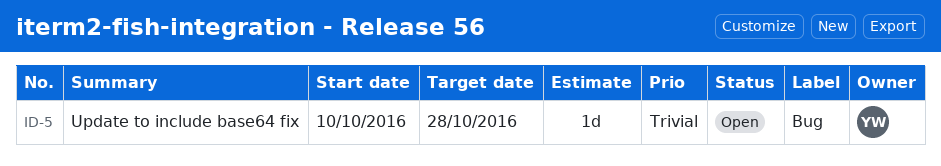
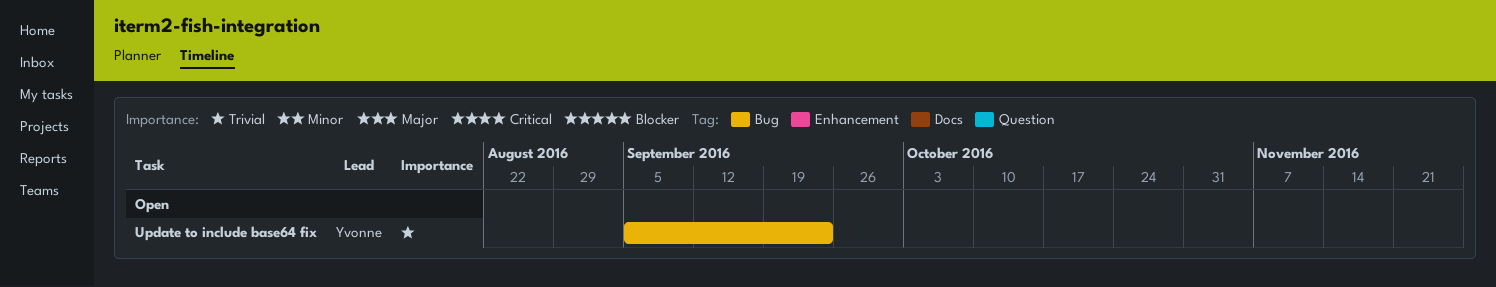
Update to include base64 fix, start: Oct 10 -> Sep 5
Update to include base64 fix, due: Oct 28 -> Sep 23

